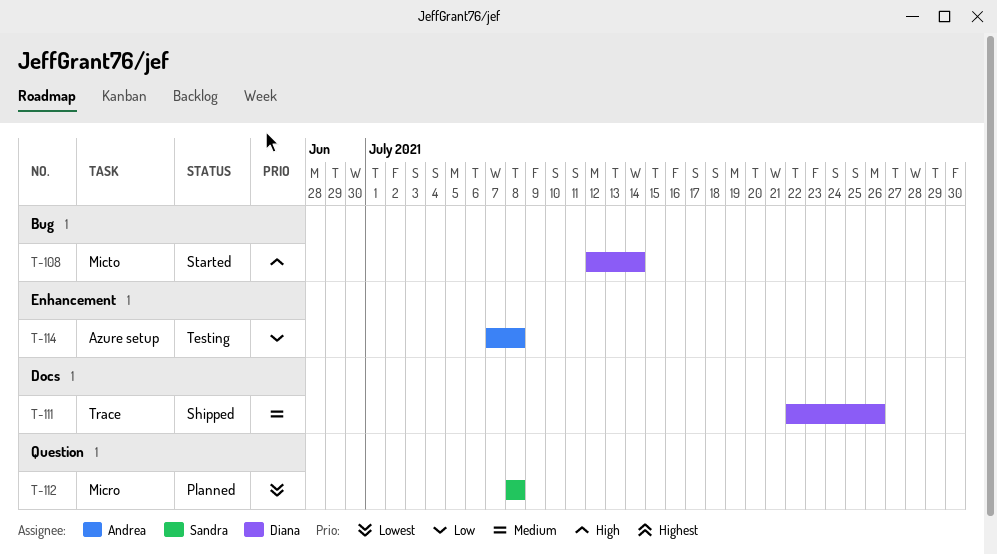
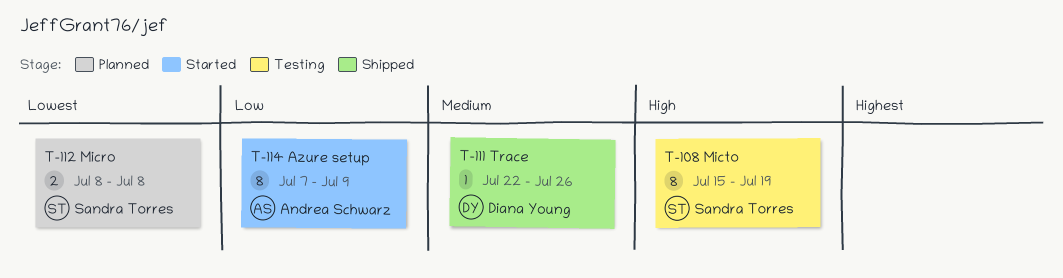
T-108, status: Started -> Testing
T-108, owner: Diana Young -> Sandra Torres
T-108, start: Jul 12 -> Jul 15
T-108, due: Jul 14 -> Jul 19
T-114, status: Testing -> Started
T-114, due: Jul 8 -> Jul 9

